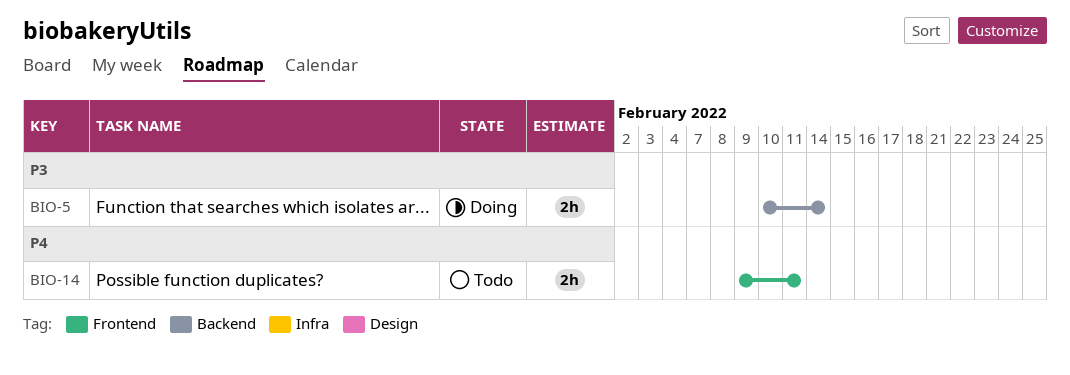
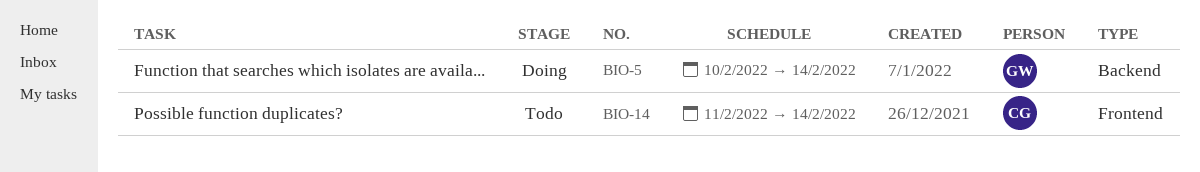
BIO-14, start: Feb 9 -> Feb 11
BIO-14, due: Feb 11 -> Feb 14

